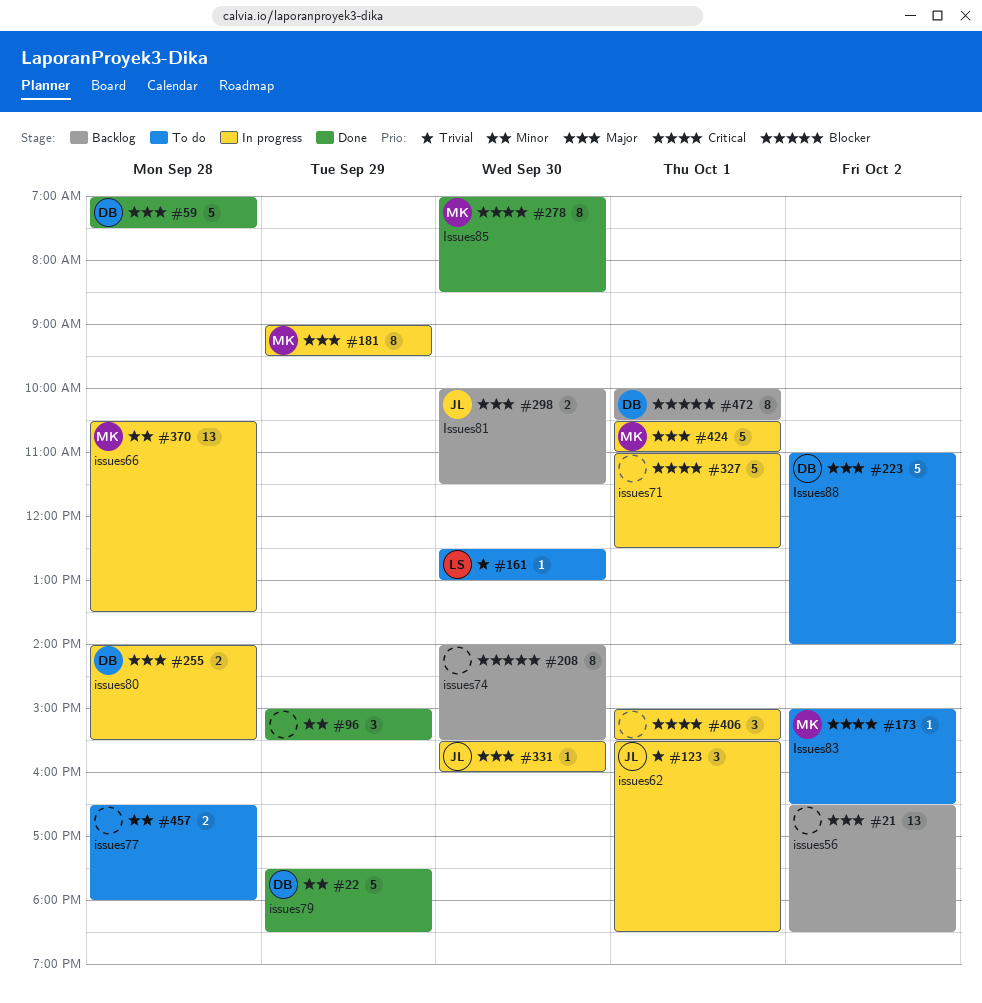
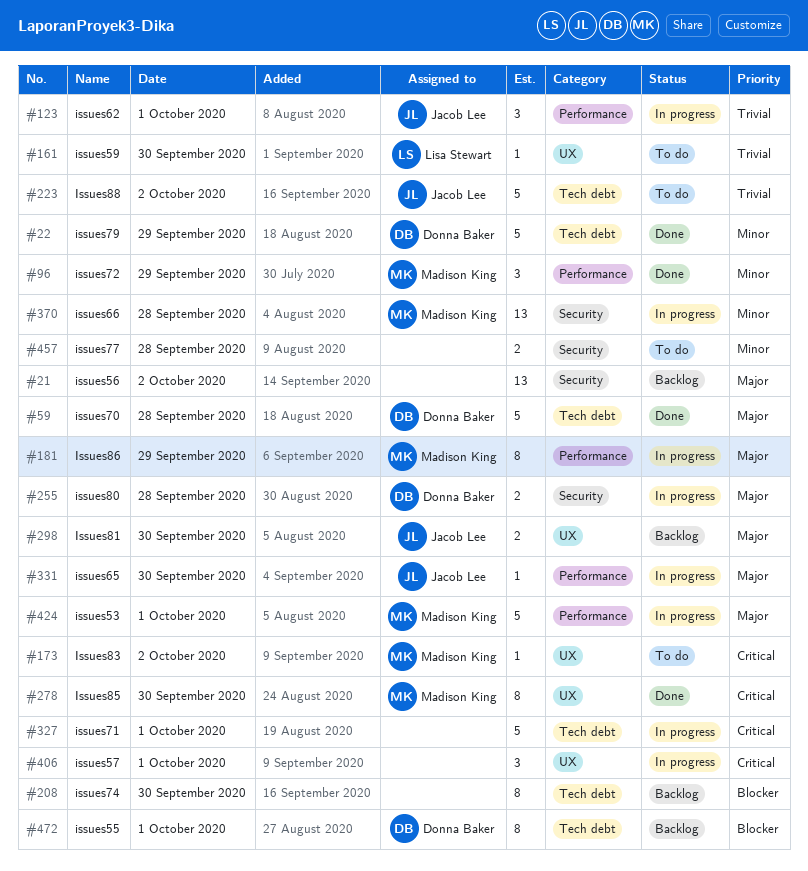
#96, owner: none -> Madison King
#223, owner: Donna Baker -> Jacob Lee
#223, priority: Major -> Trivial

